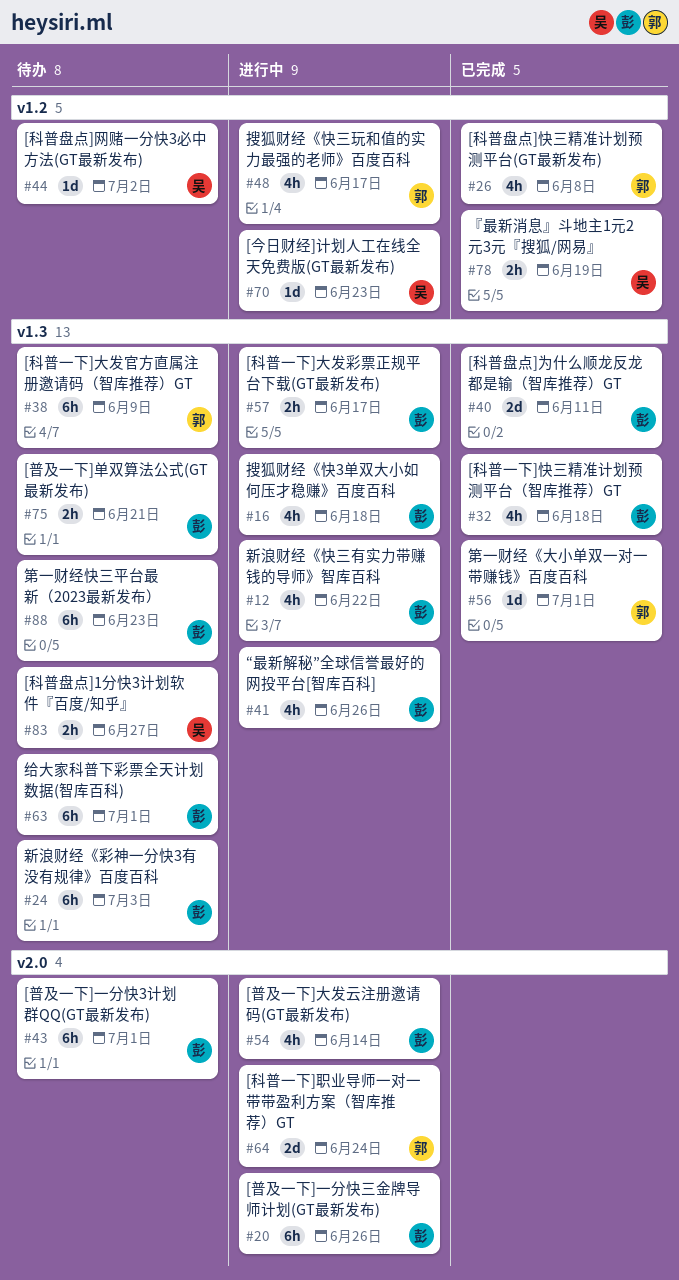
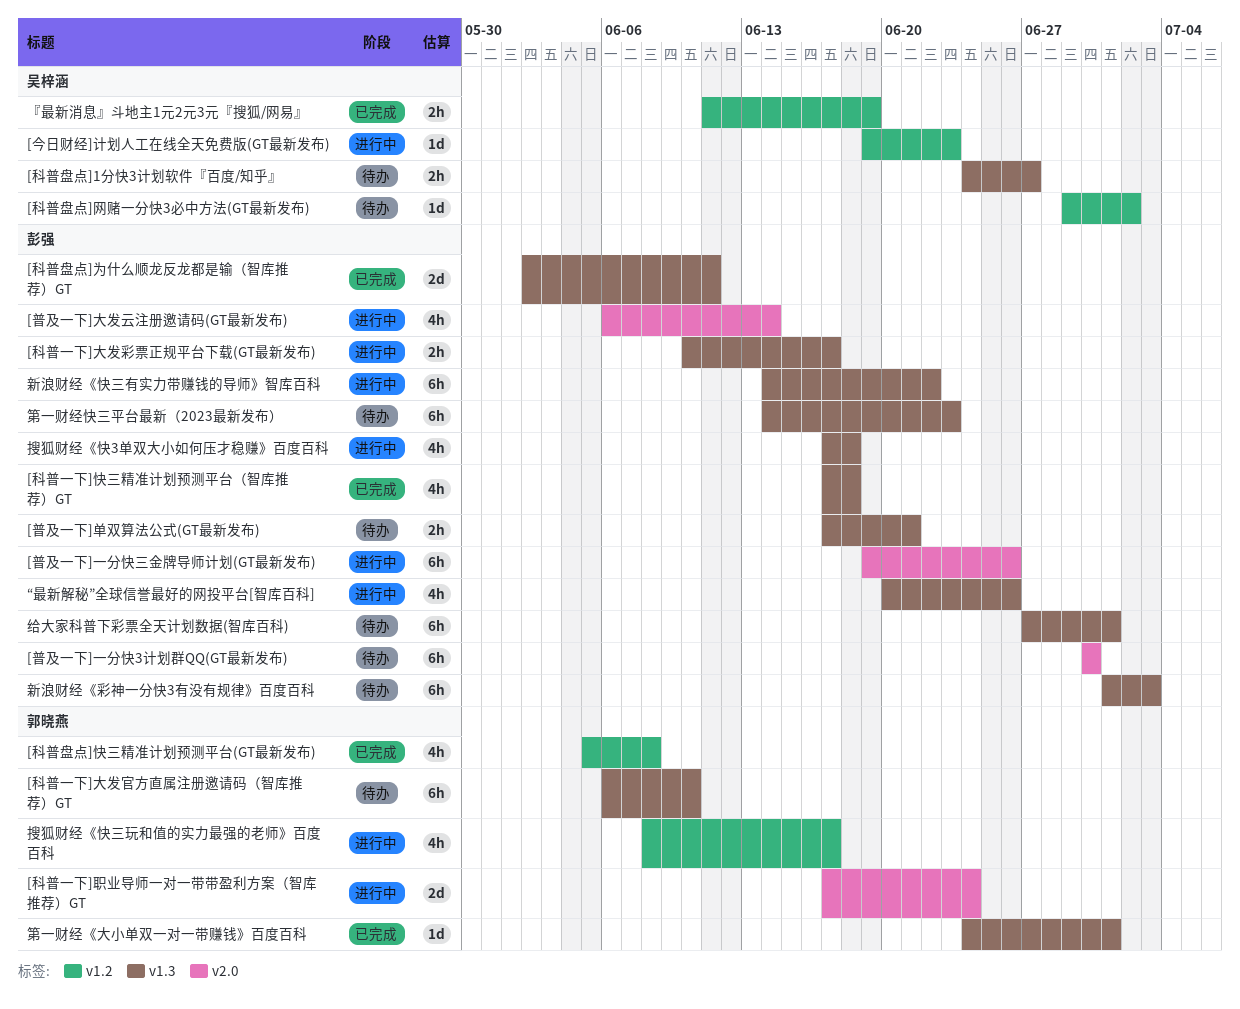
[普及一下]一分快3计划群QQ(GT最新发布), due: Jul 1 -> Jun 30
[科普一下]大发官方直属注册邀请码（智库推荐）GT, due: Jun 9 -> Jun 10
新浪财经《快三有实力带赚钱的导师》智库百科, estimate: 4h -> 6h

